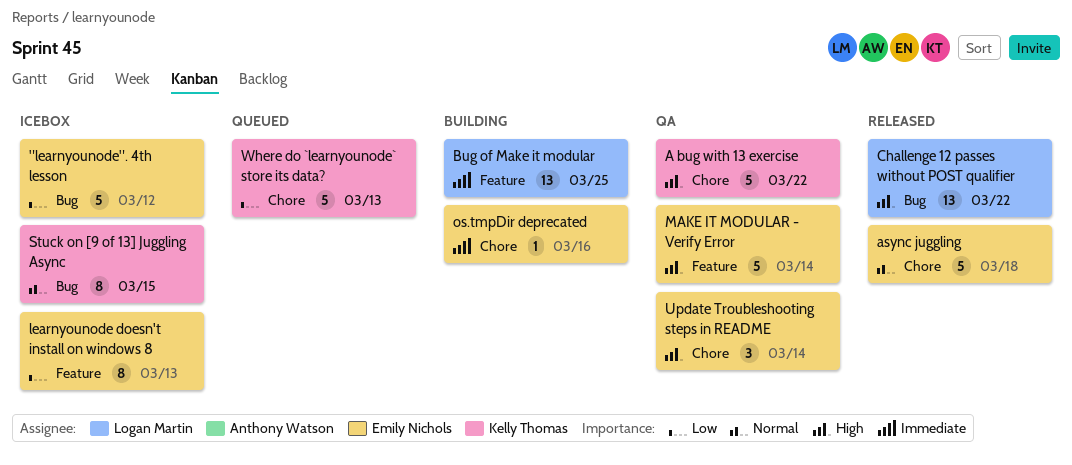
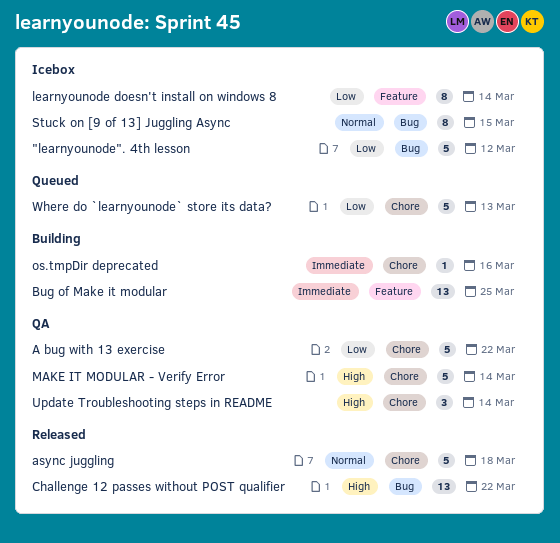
A bug with 13 exercise, priority: High -> Low
learnyounode doesn't install on windows 8, due: Mar 13 -> Mar 14
MAKE IT MODULAR - Verify Error, label: Feature -> Chore

